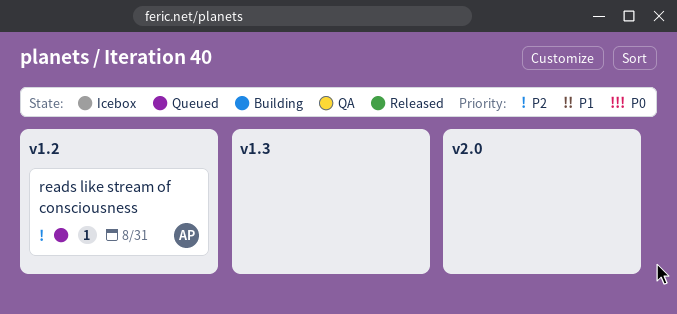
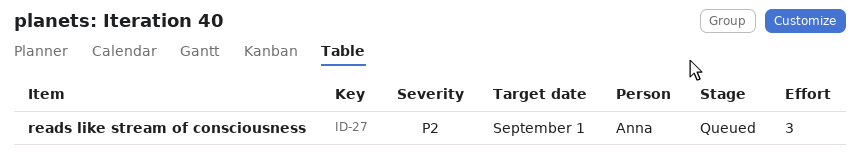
reads like stream of consciousness, estimate: 1 -> 3
reads like stream of consciousness, due: Aug 31 -> Sep 1

